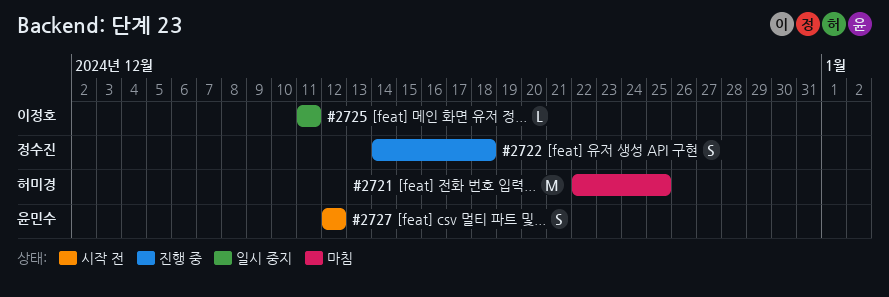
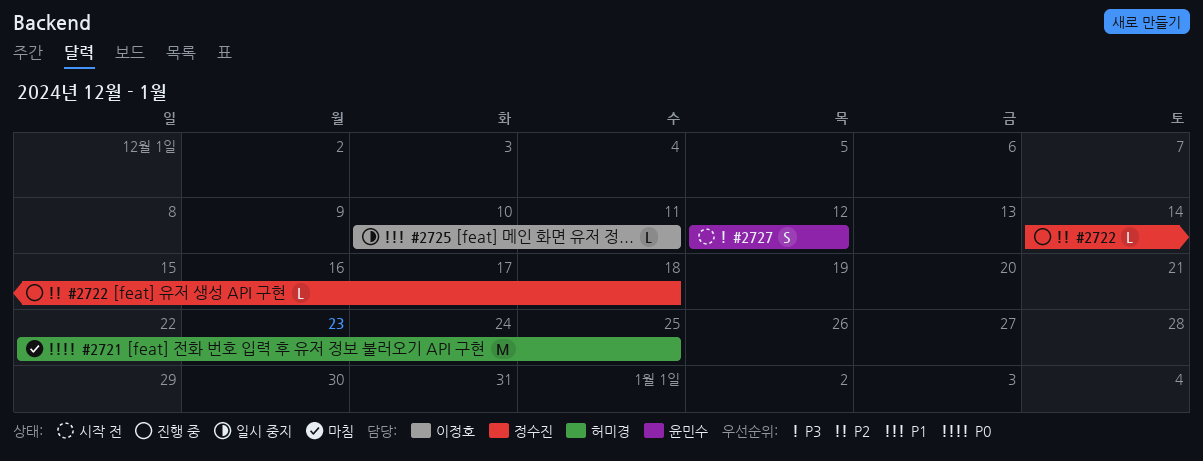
#2722, estimate: S -> L
#2725, start: Dec 11 -> Dec 10

